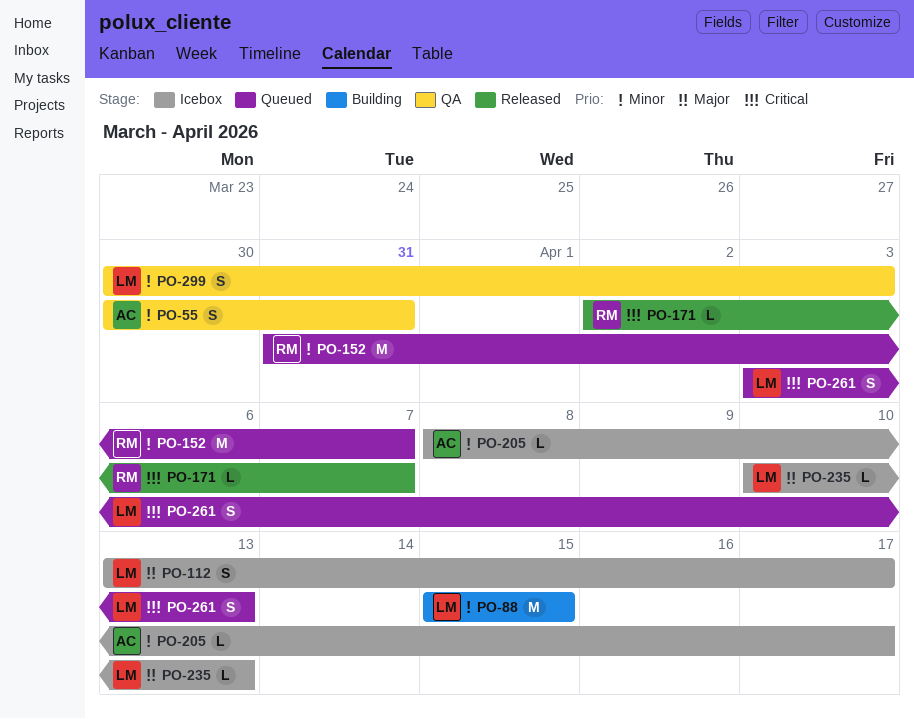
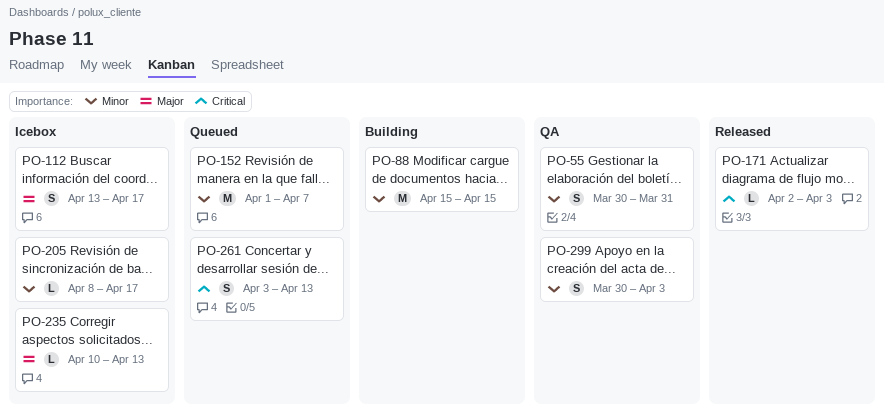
PO-152, start: Mar 31 -> Apr 1
PO-171, due: Apr 7 -> Apr 3

